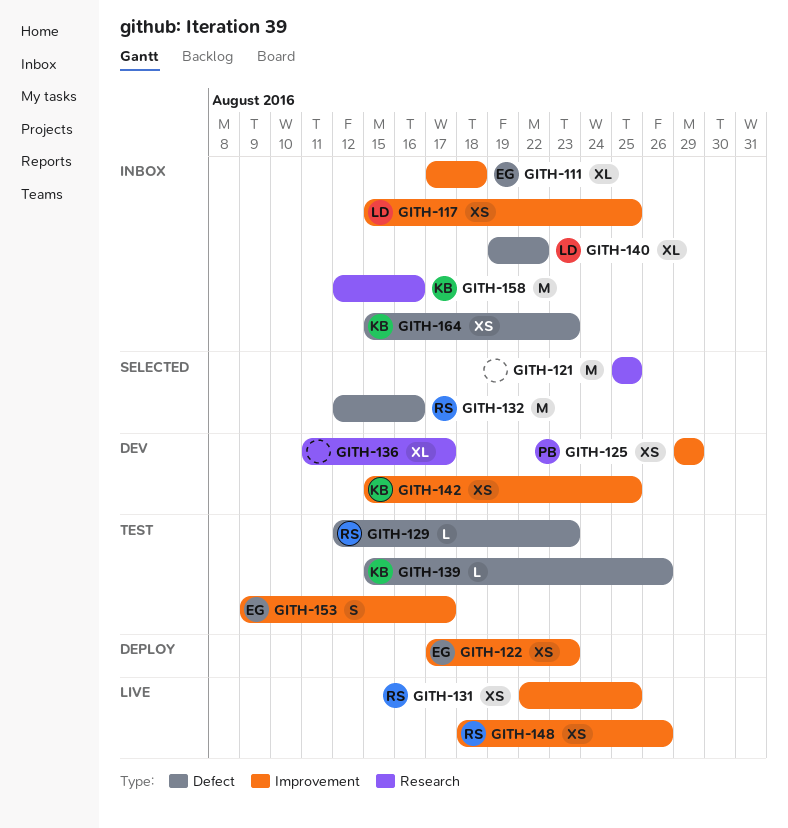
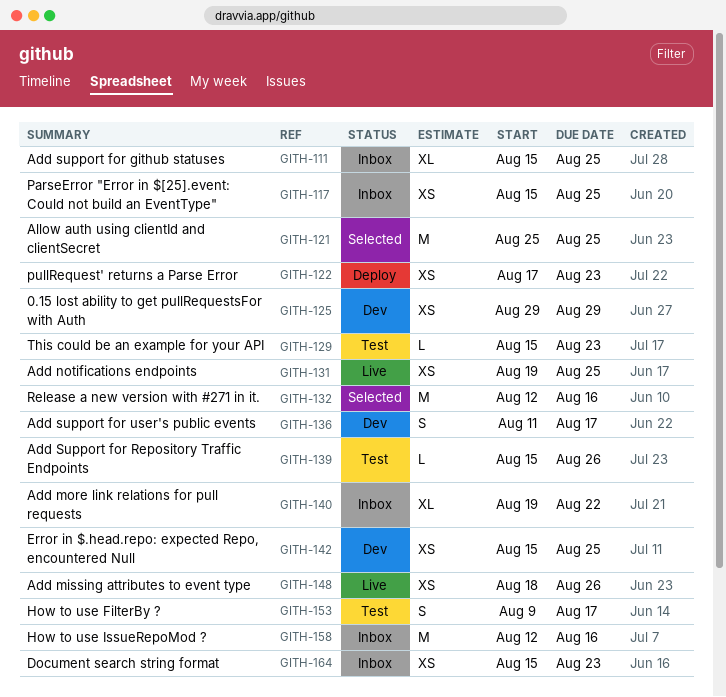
GITH-111, start: Aug 17 -> Aug 15
GITH-111, due: Aug 18 -> Aug 25
GITH-129, start: Aug 12 -> Aug 15
GITH-131, start: Aug 22 -> Aug 19
GITH-136, estimate: XL -> S

